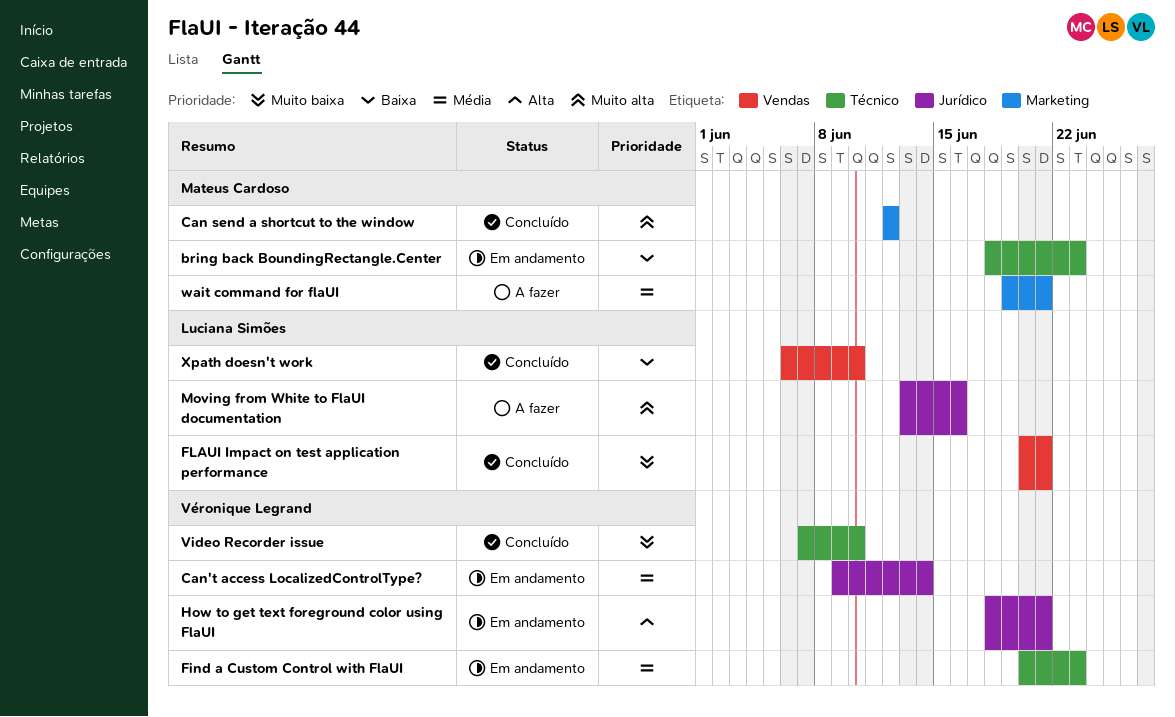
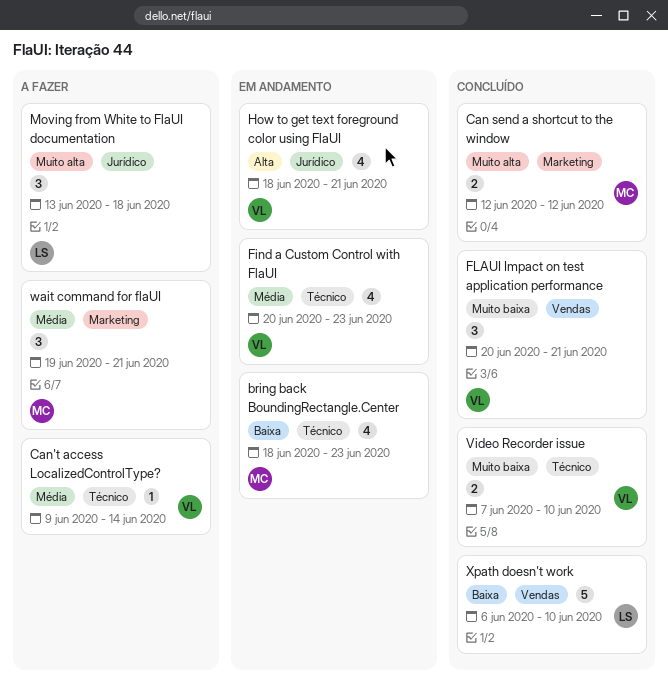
Can't access LocalizedControlType?, status: Em andamento -> A fazer
Can't access LocalizedControlType?, label: Jurídico -> Técnico
FLAUI Impact on test application performance, owner: Luciana Simões -> Véronique Legrand
Moving from White to FlaUI documentation, due: Jun 16 -> Jun 18

